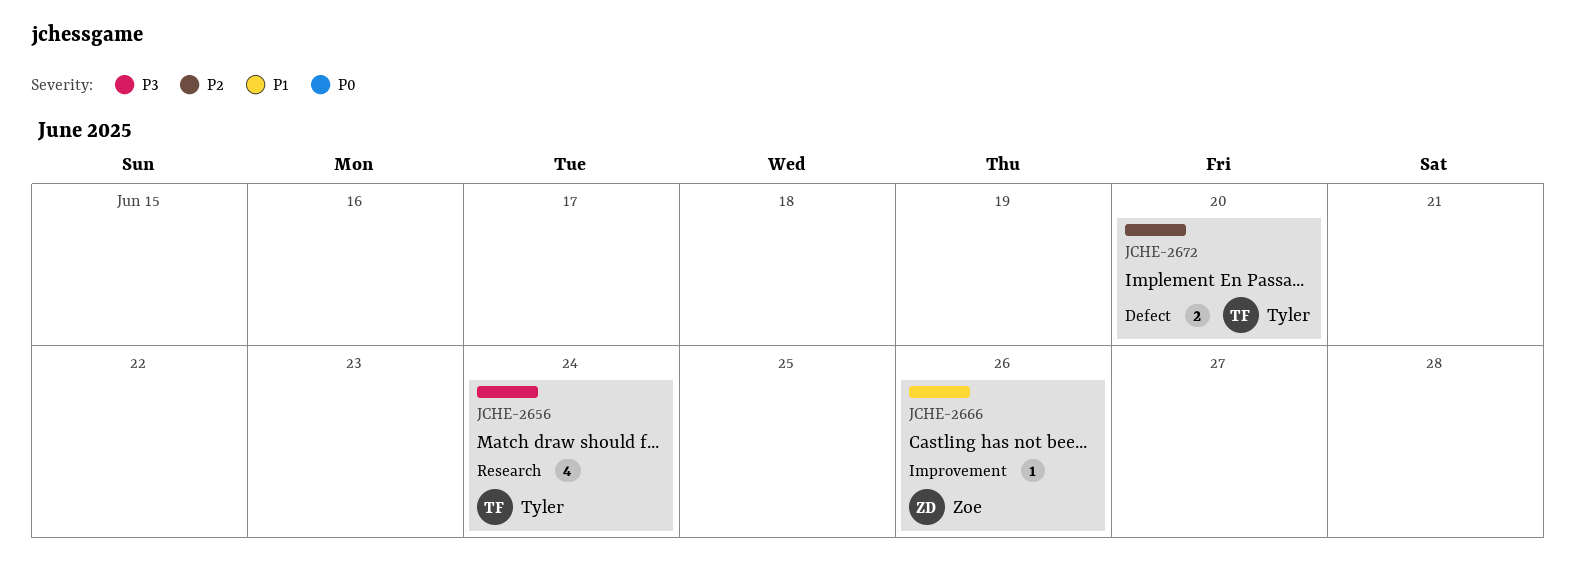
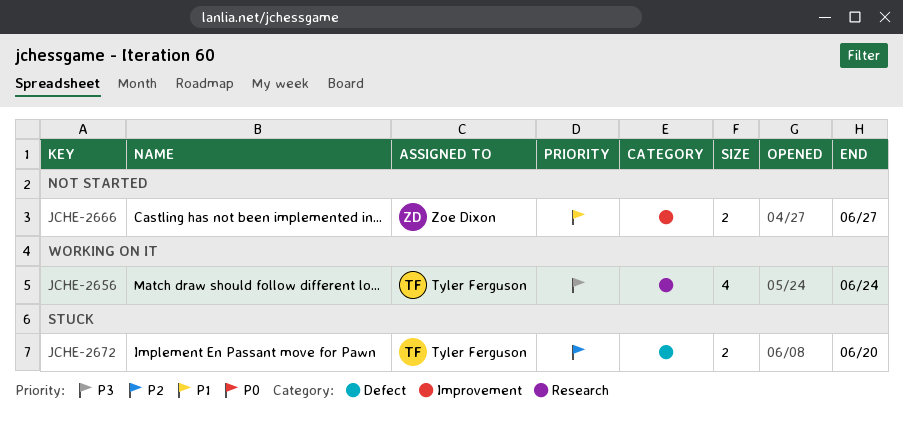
JCHE-2666, estimate: 1 -> 2
JCHE-2666, due: Jun 26 -> Jun 27

